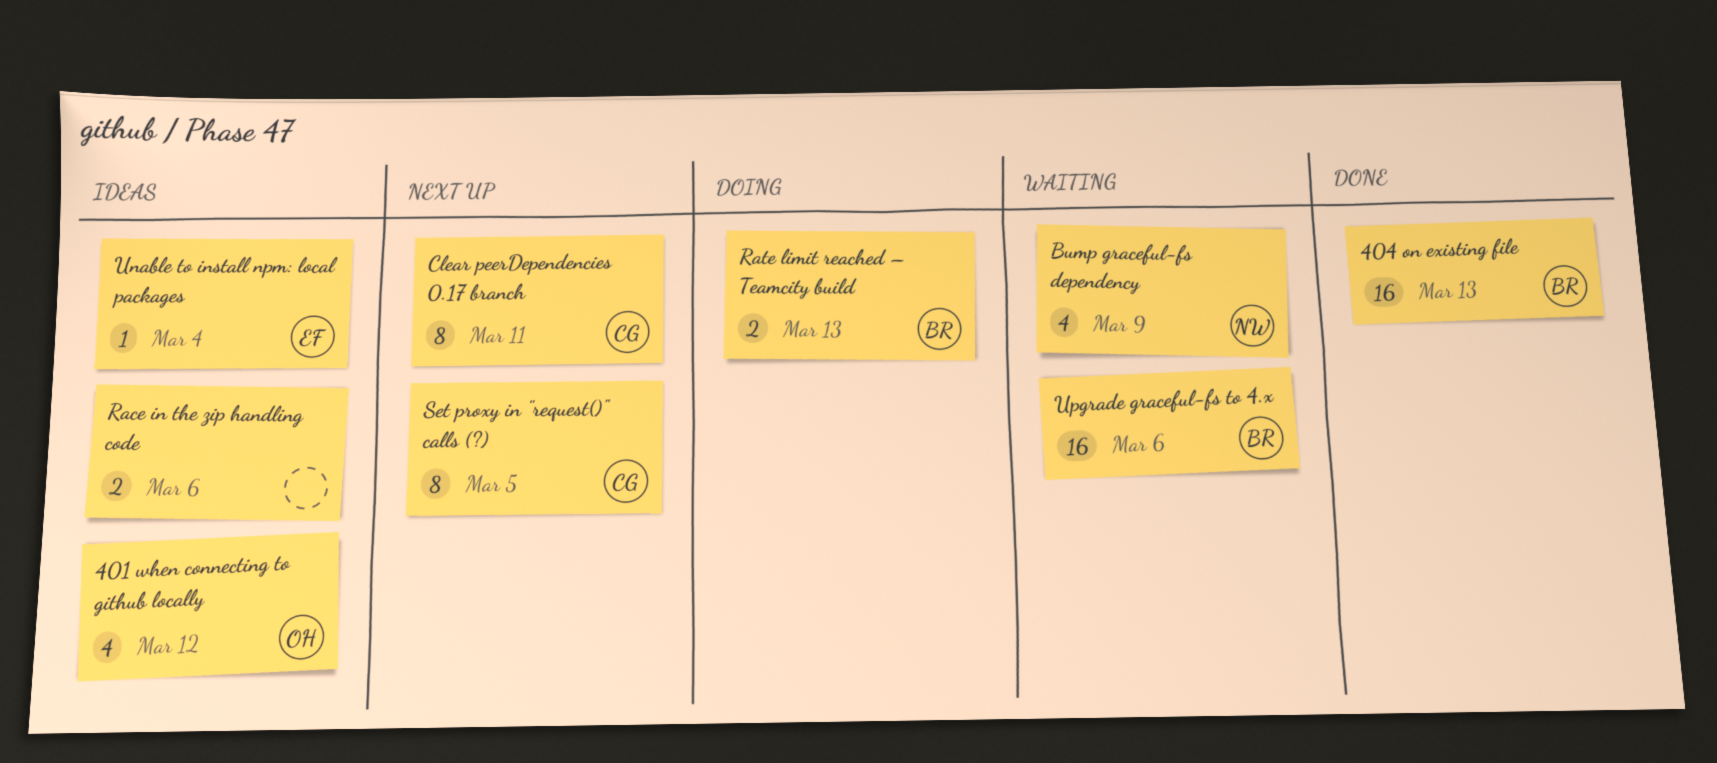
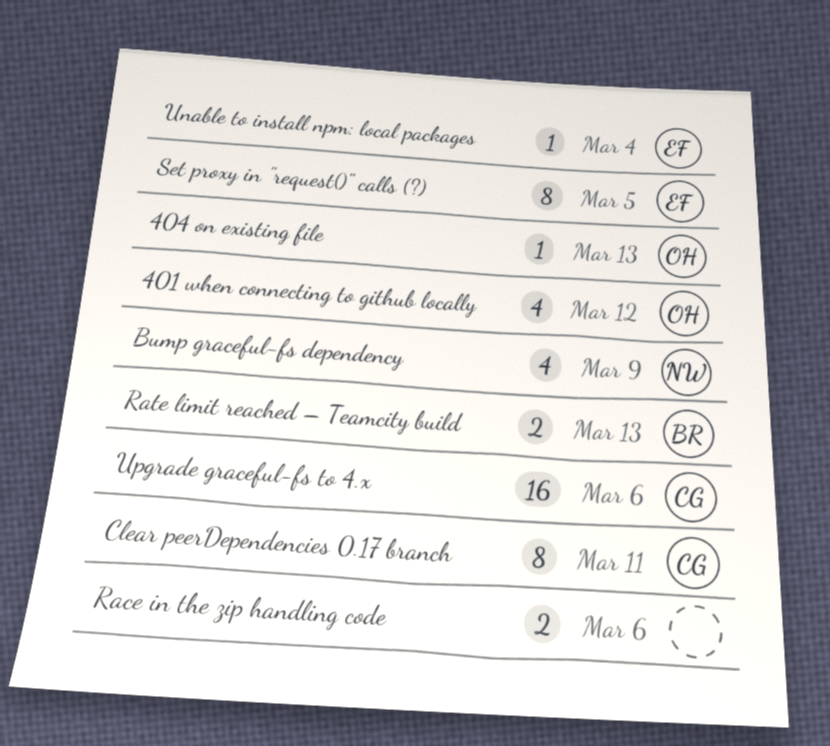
404 on existing file, owner: BR -> OH
404 on existing file, estimate: 16 -> 1
Set proxy in "request()" calls (?), owner: CG -> EF
Upgrade graceful-fs to 4.x, owner: BR -> CG

